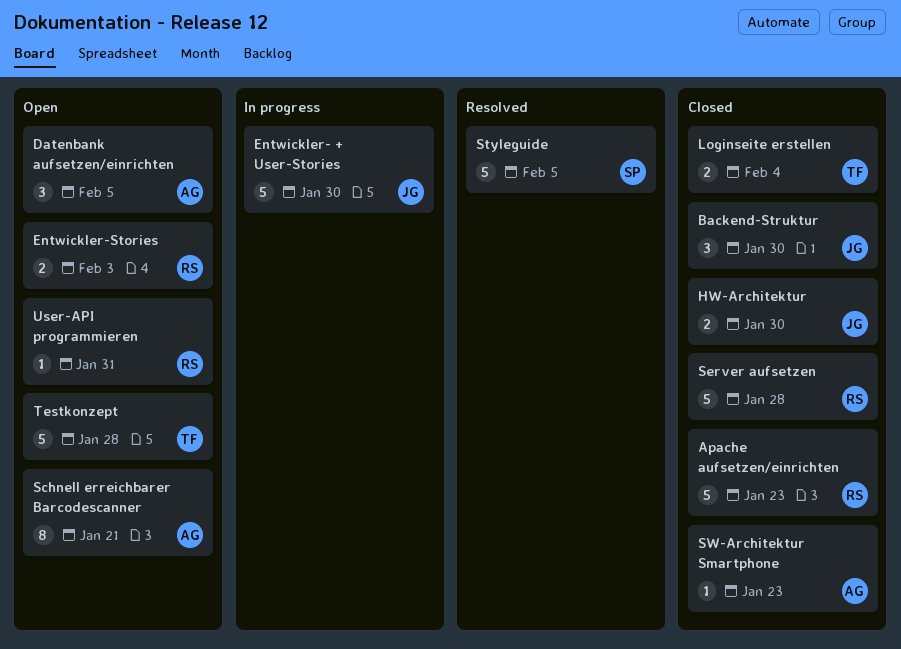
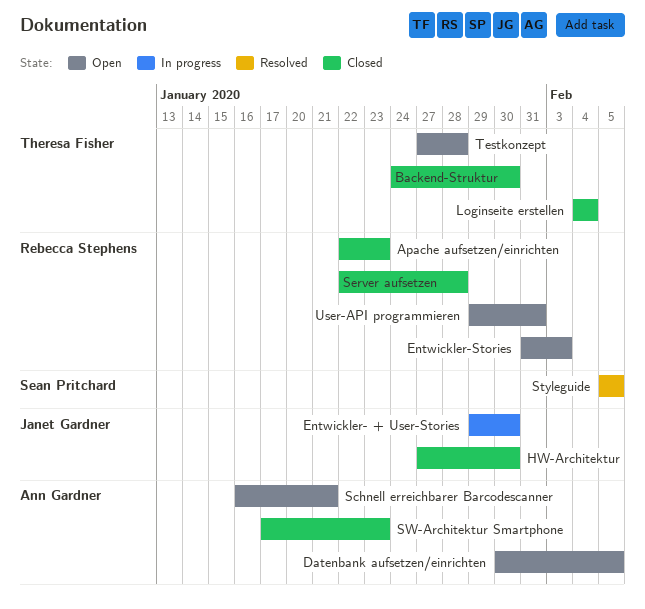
Backend-Struktur, owner: Janet Gardner -> Theresa Fisher

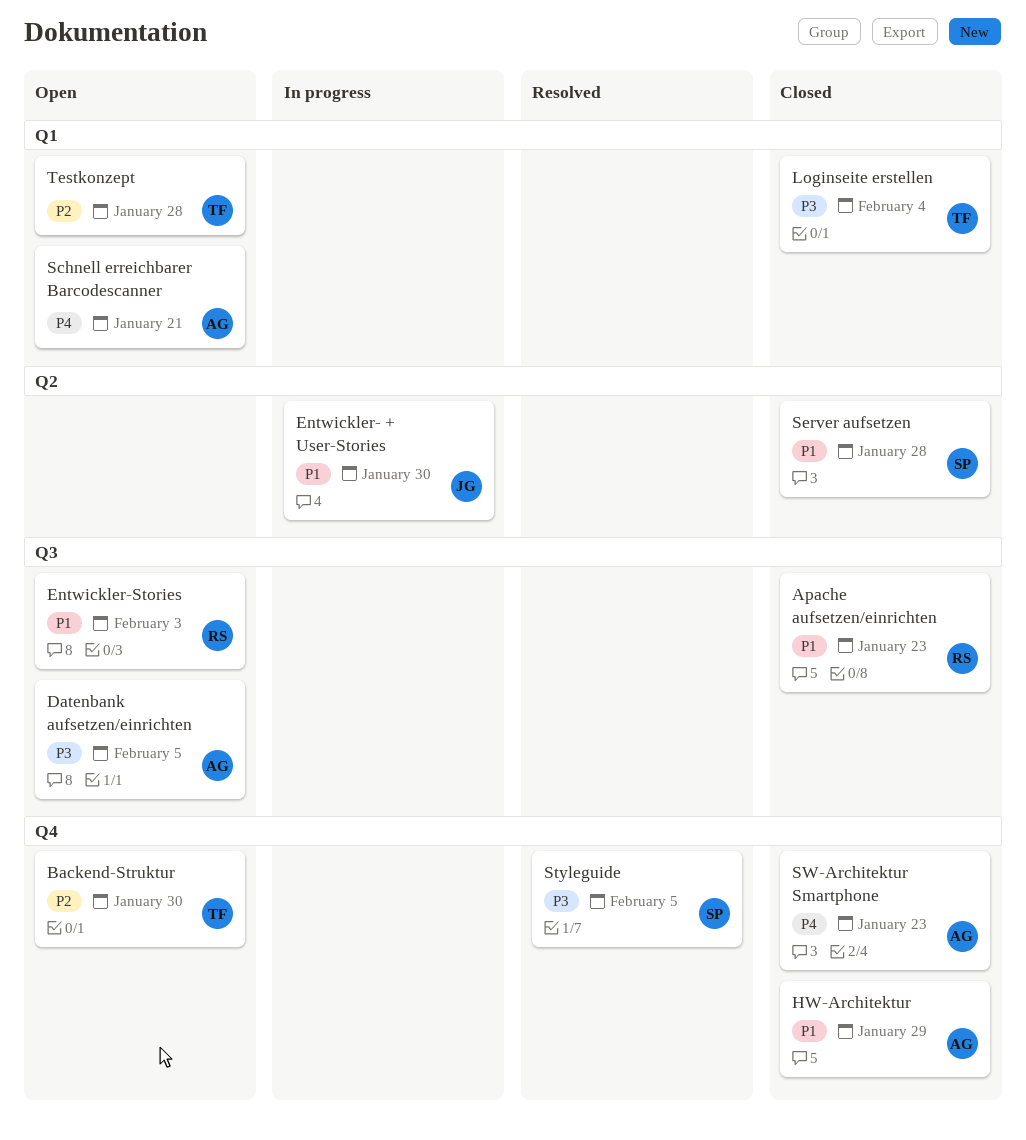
Backend-Struktur, status: Closed -> Open
HW-Architektur, owner: Janet Gardner -> Ann Gardner
HW-Architektur, due: Jan 30 -> Jan 29
Server aufsetzen, owner: Rebecca Stephens -> Sean Pritchard
User-API programmieren: present -> none

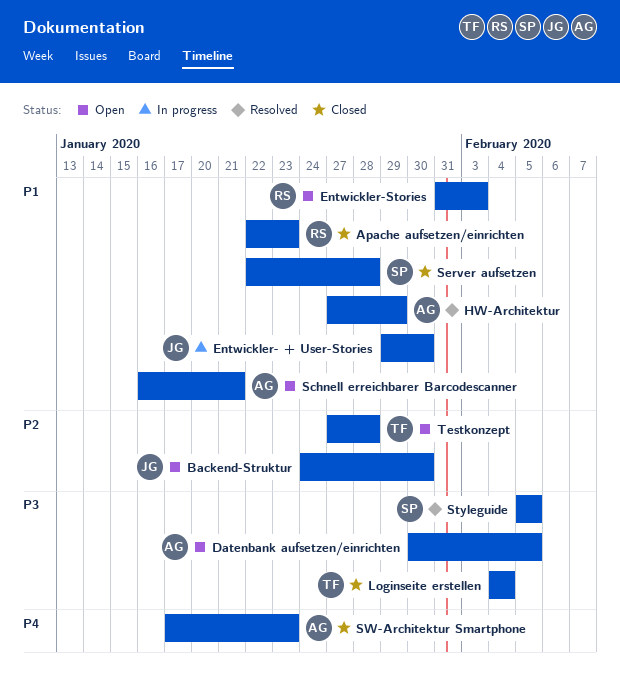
Backend-Struktur, owner: TF -> JG
HW-Architektur, status: Closed -> Resolved
Schnell erreichbarer Barcodescanner, priority: P4 -> P1

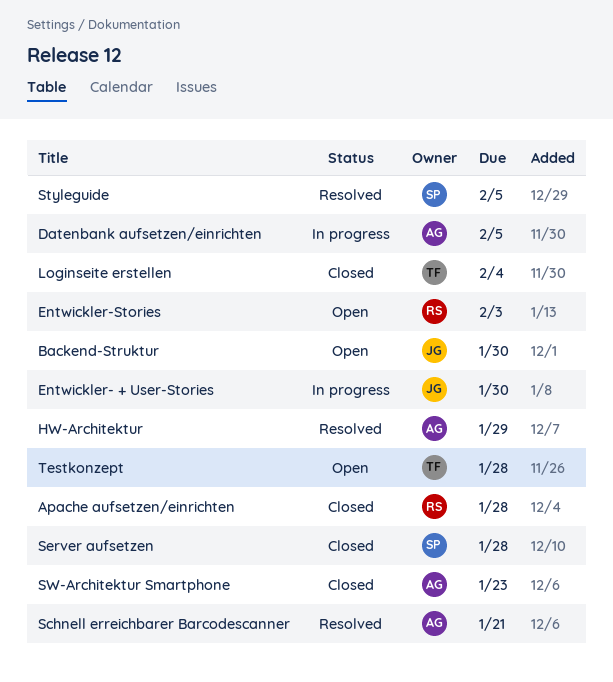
Apache aufsetzen/einrichten, due: Jan 23 -> Jan 28
Datenbank aufsetzen/einrichten, status: Open -> In progress
Schnell erreichbarer Barcodescanner, status: Open -> Resolved

